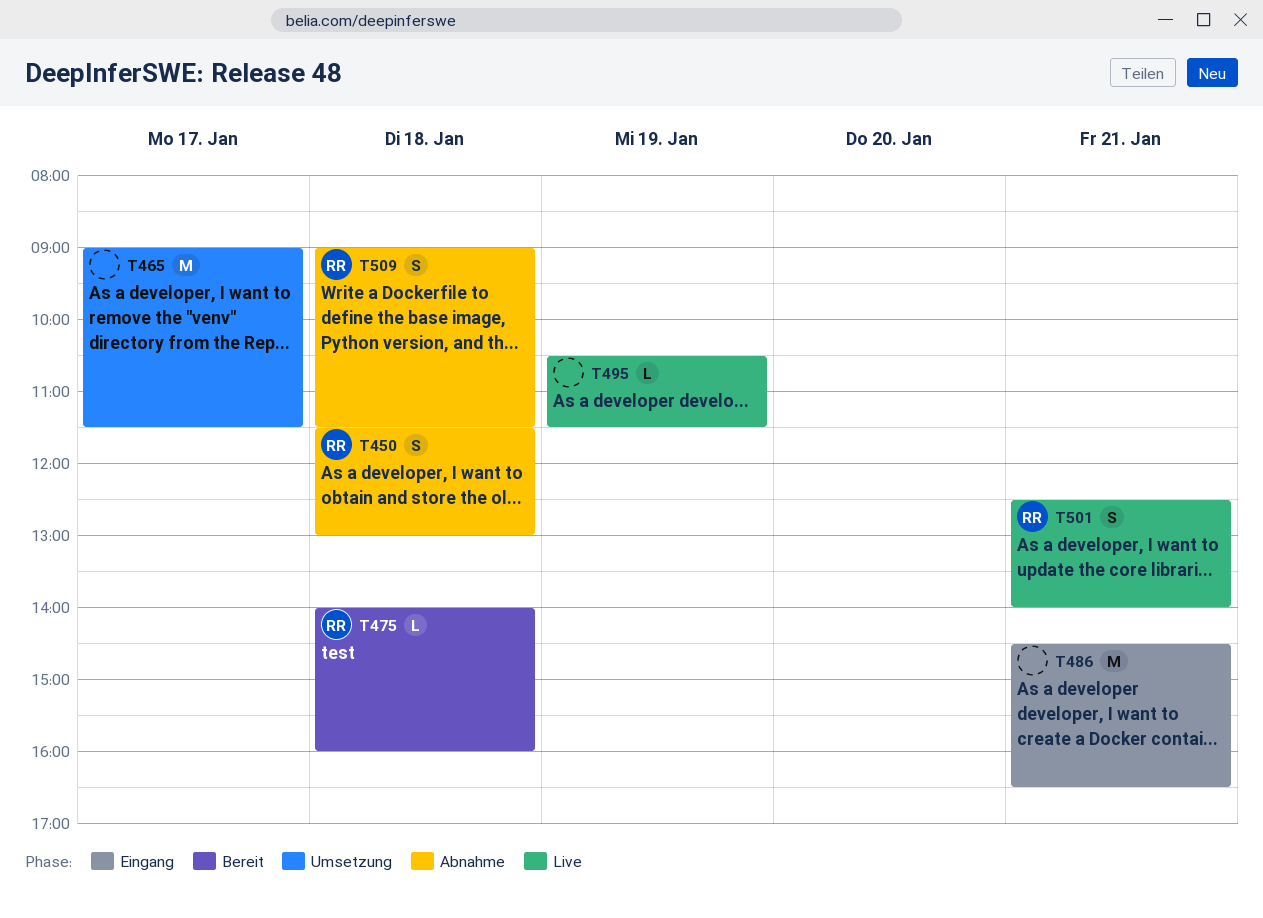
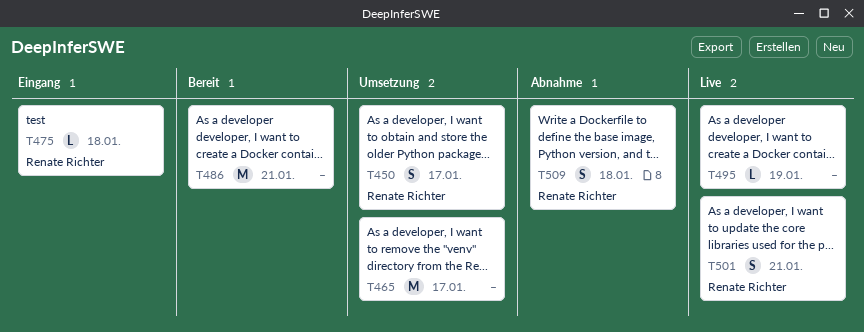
T450, status: Abnahme -> Umsetzung
T450, day: Jan 18 -> Jan 17
T475, status: Bereit -> Eingang
T486, status: Eingang -> Bereit

